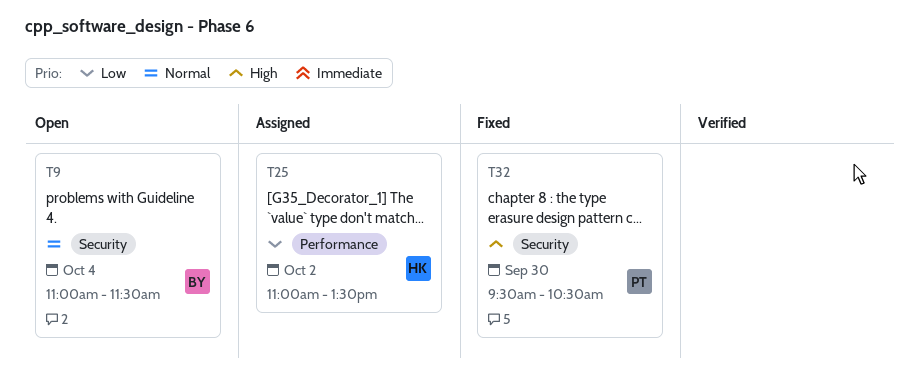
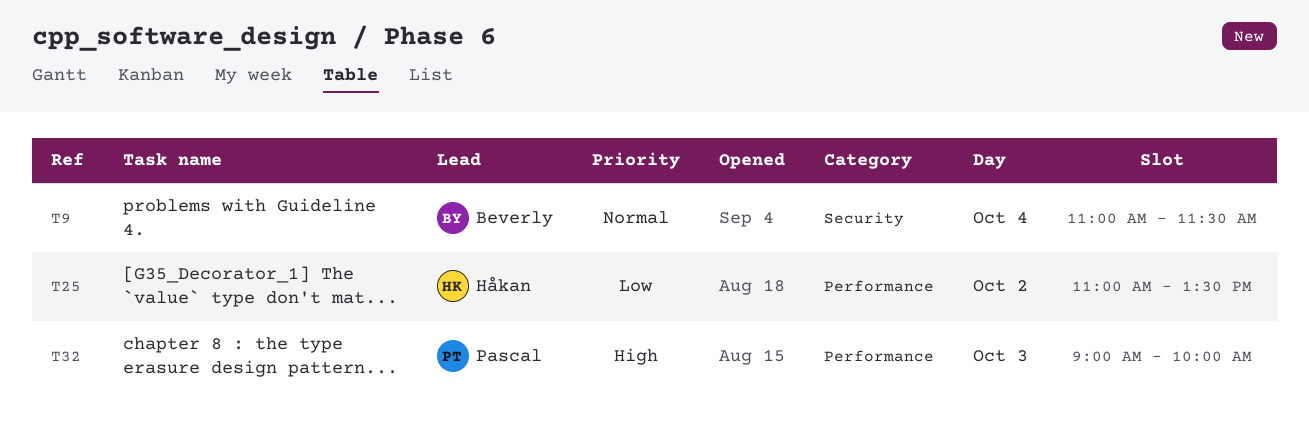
T32, label: Security -> Performance
T32, day: Sep 30 -> Oct 3
T32, begins: 09:30 -> 09:00
T32, ends: 10:30 -> 10:00

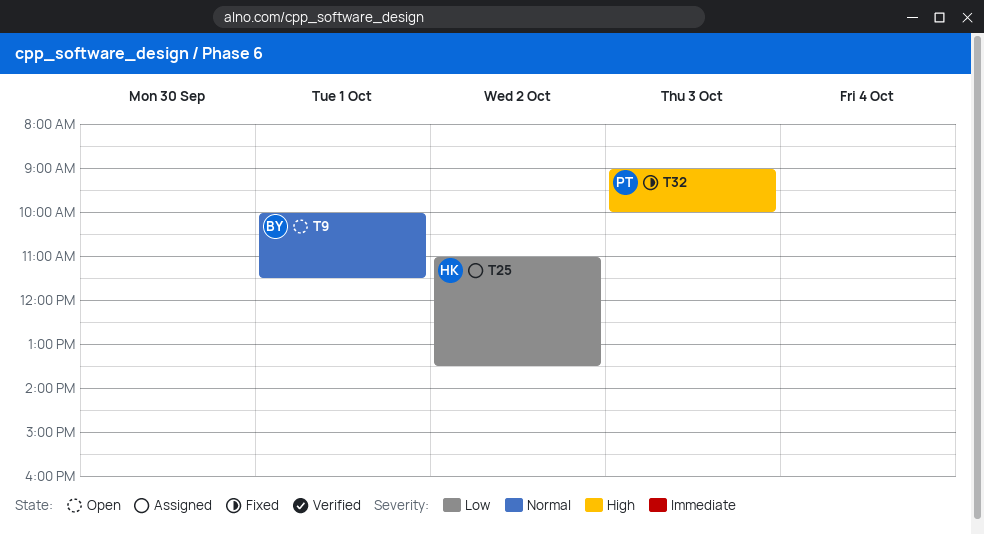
T9, day: Oct 4 -> Oct 1
T9, begins: 11:00 -> 10:00

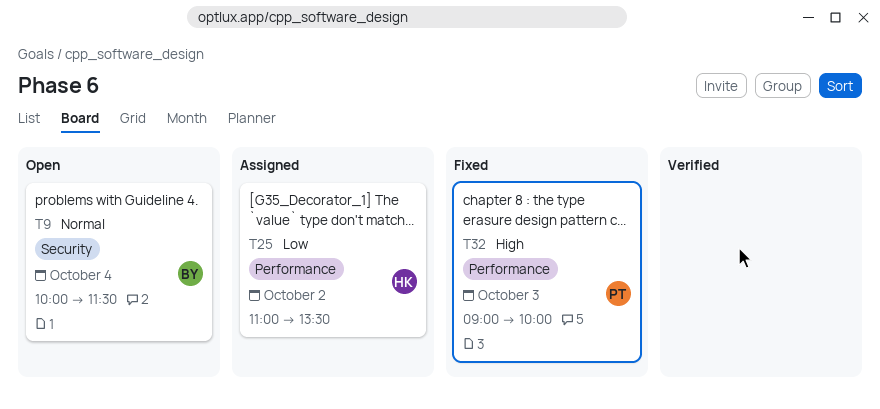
T9, day: Oct 1 -> Oct 4

